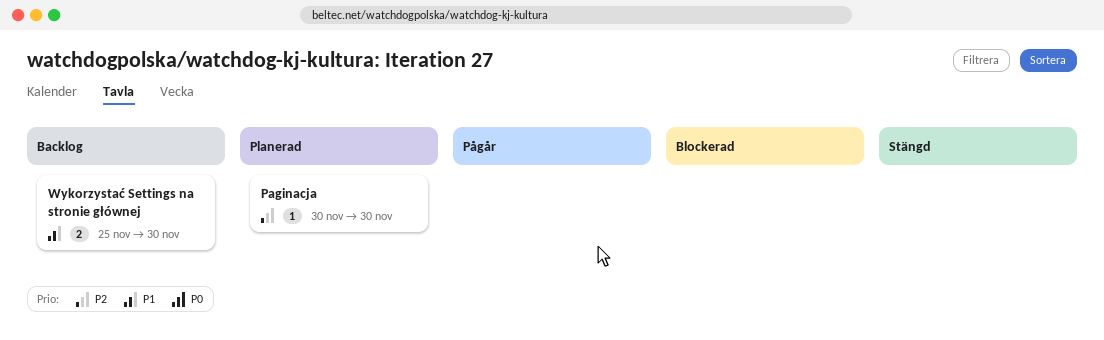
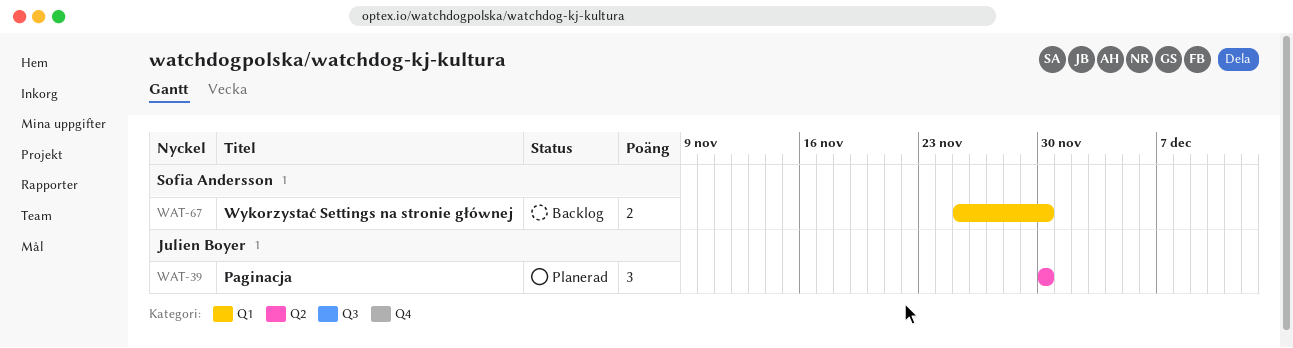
Paginacja, estimate: 1 -> 3

